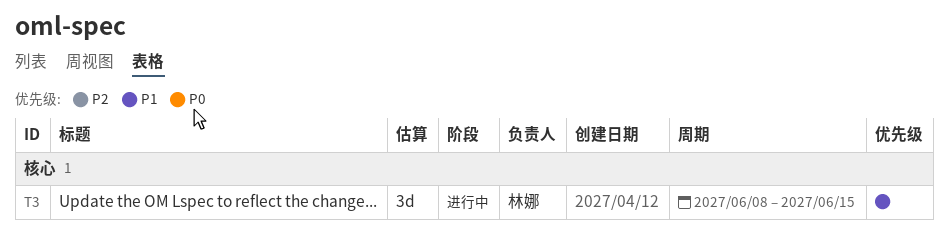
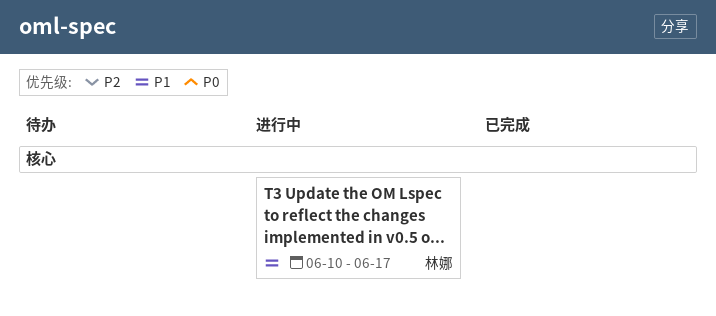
T3, start: Jun 8 -> Jun 10
T3, due: Jun 15 -> Jun 17

